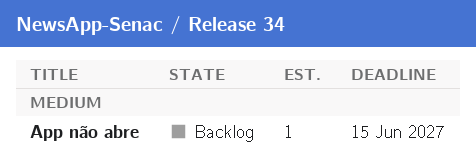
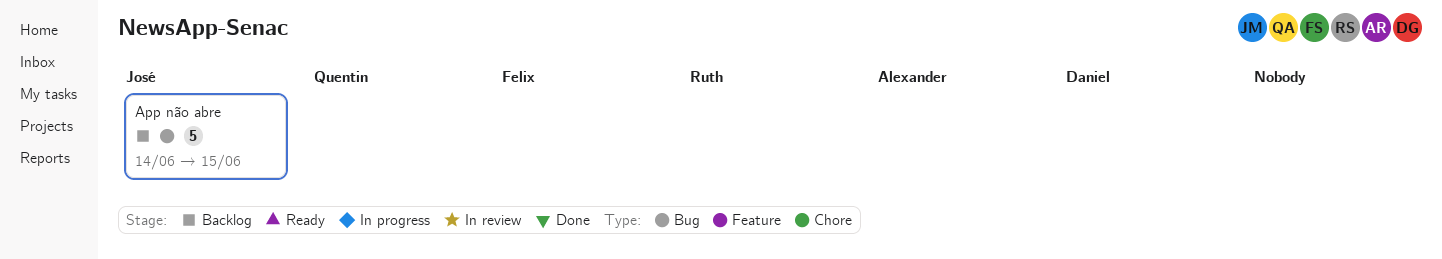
App não abre, estimate: 1 -> 5

